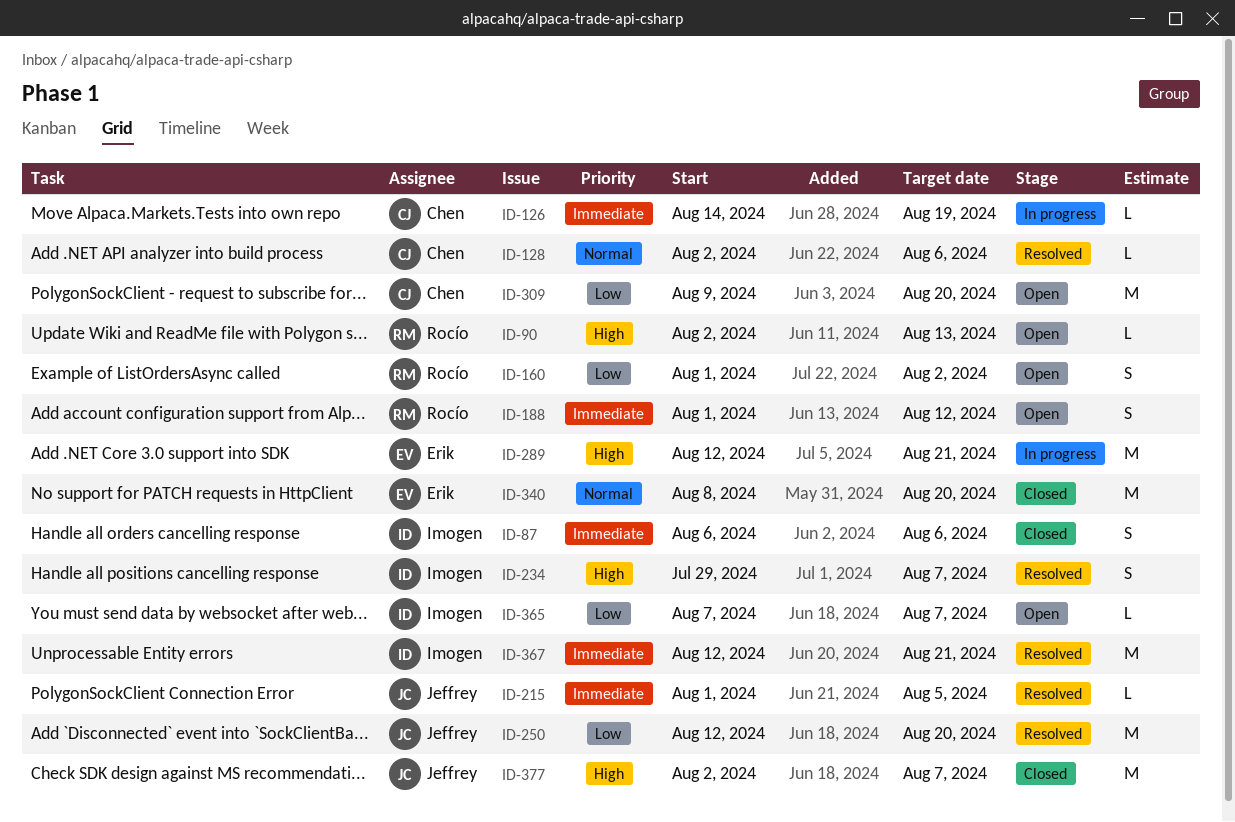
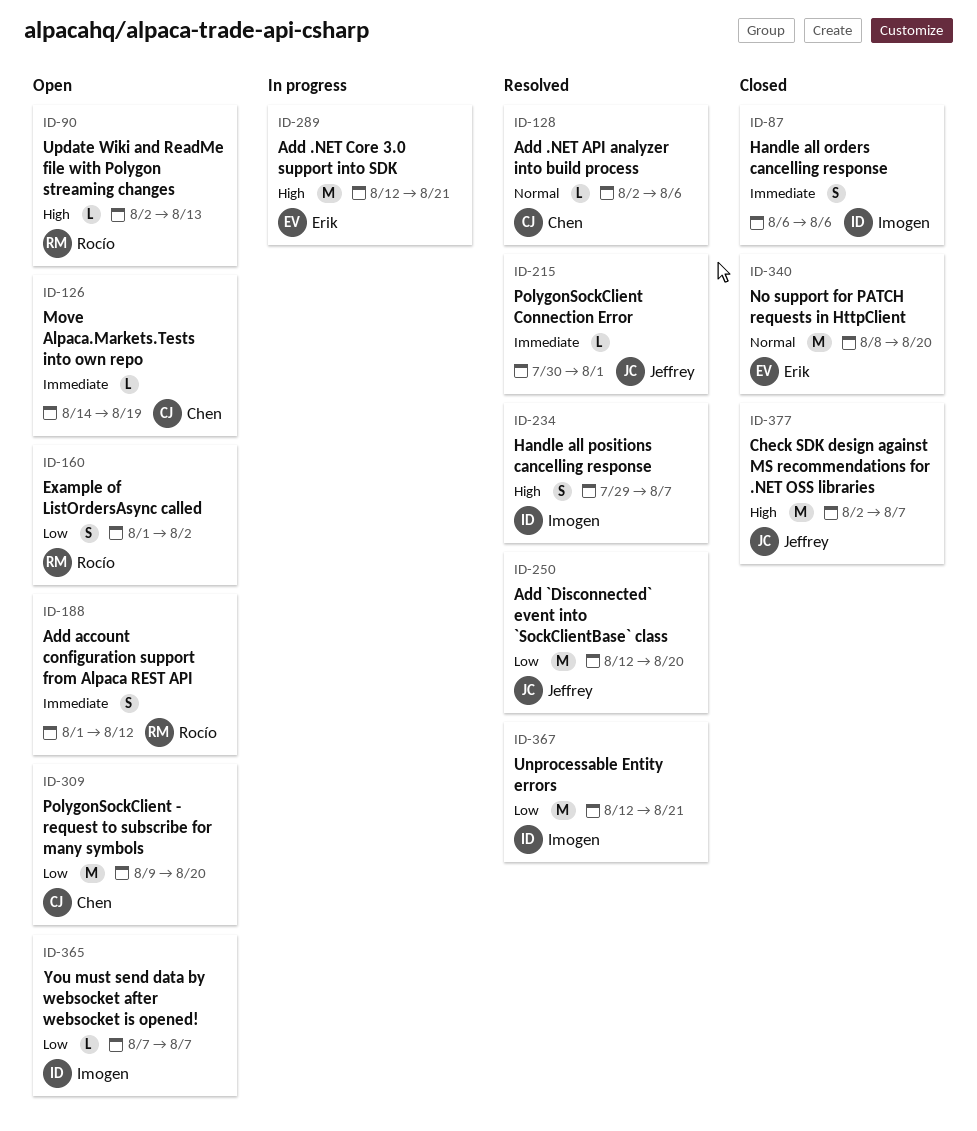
ID-126, status: In progress -> Open
ID-215, start: Aug 1 -> Jul 30
ID-215, due: Aug 5 -> Aug 1
ID-367, priority: Immediate -> Low

